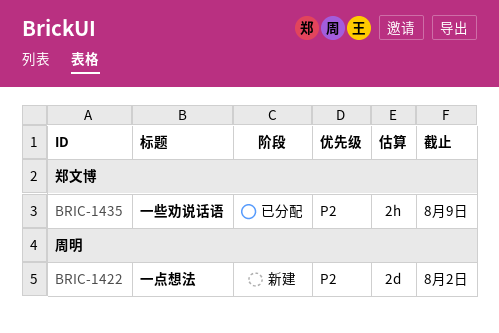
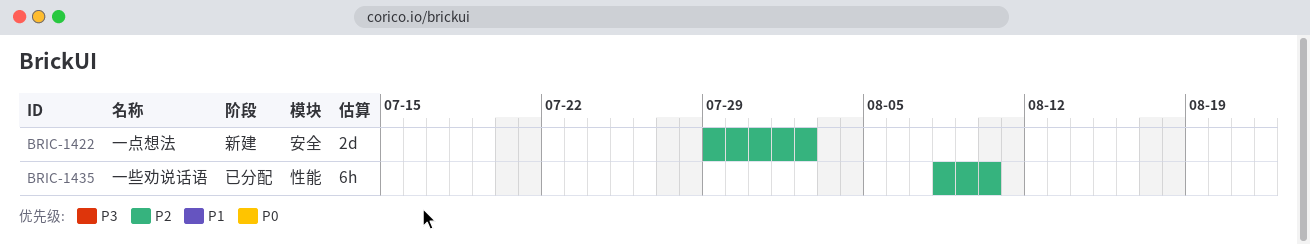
BRIC-1435, estimate: 2h -> 6h
BRIC-1435, due: Aug 9 -> Aug 10

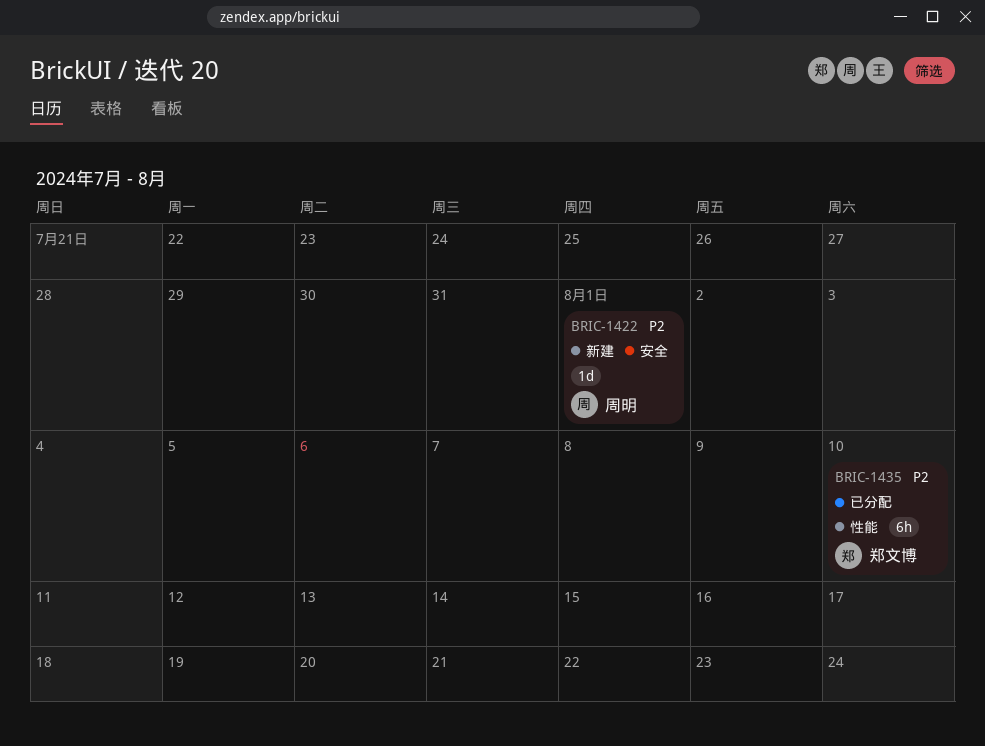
BRIC-1422, estimate: 2d -> 1d
BRIC-1422, due: Aug 2 -> Aug 1

